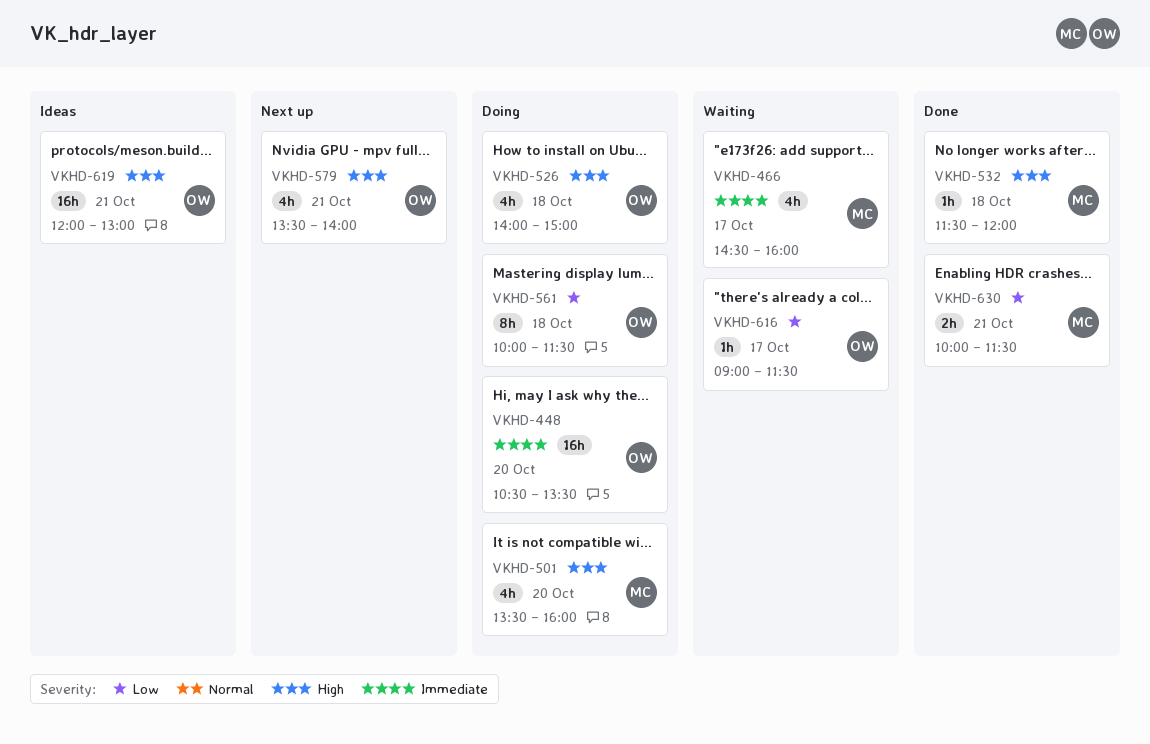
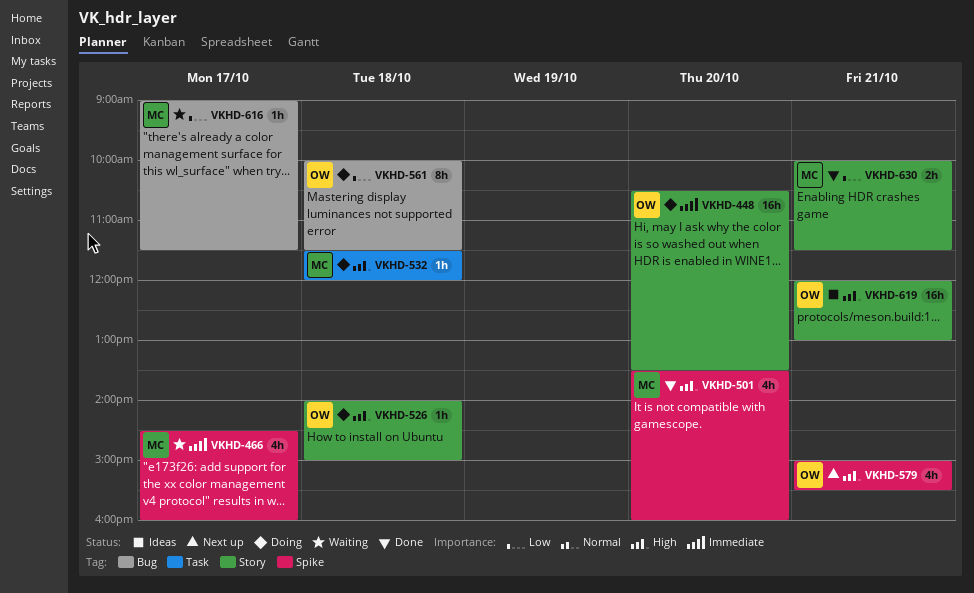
VKHD-501, status: Doing -> Done
VKHD-526, estimate: 4h -> 1h
VKHD-532, status: Done -> Doing
VKHD-579, begins: 13:30 -> 15:00
VKHD-579, ends: 14:00 -> 15:30
VKHD-616, owner: OW -> MC

